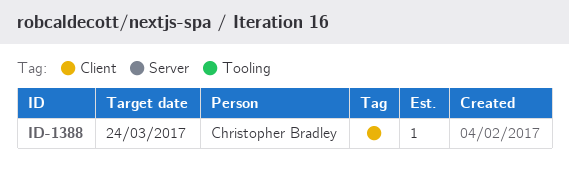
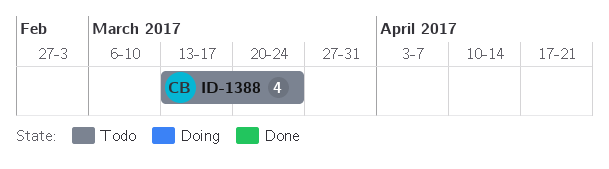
ID-1388, estimate: 1 -> 4

